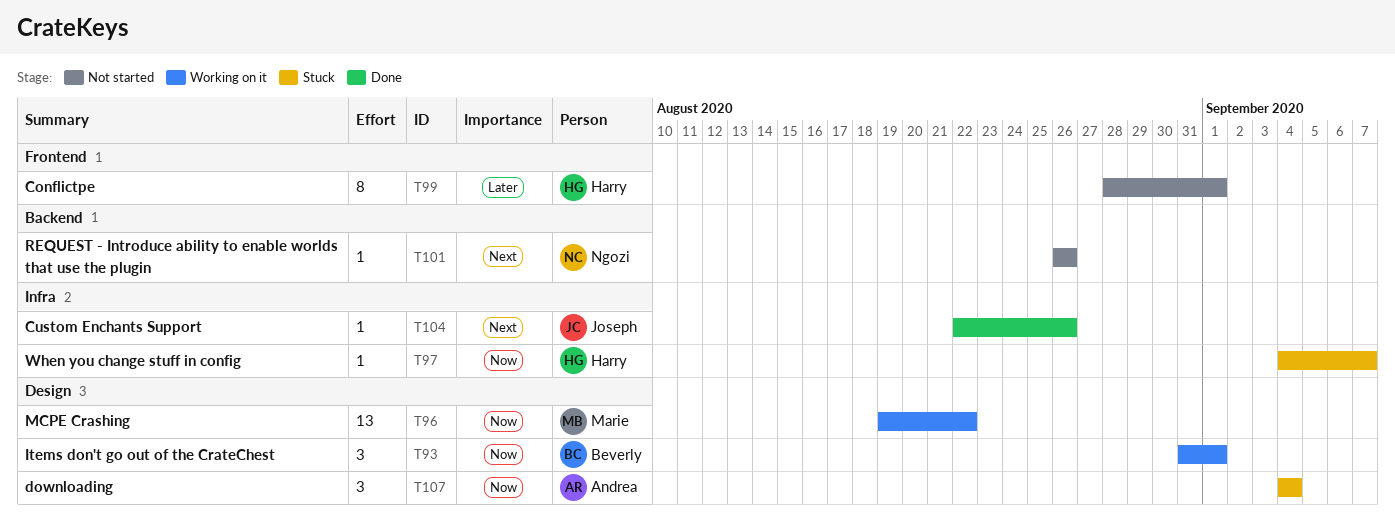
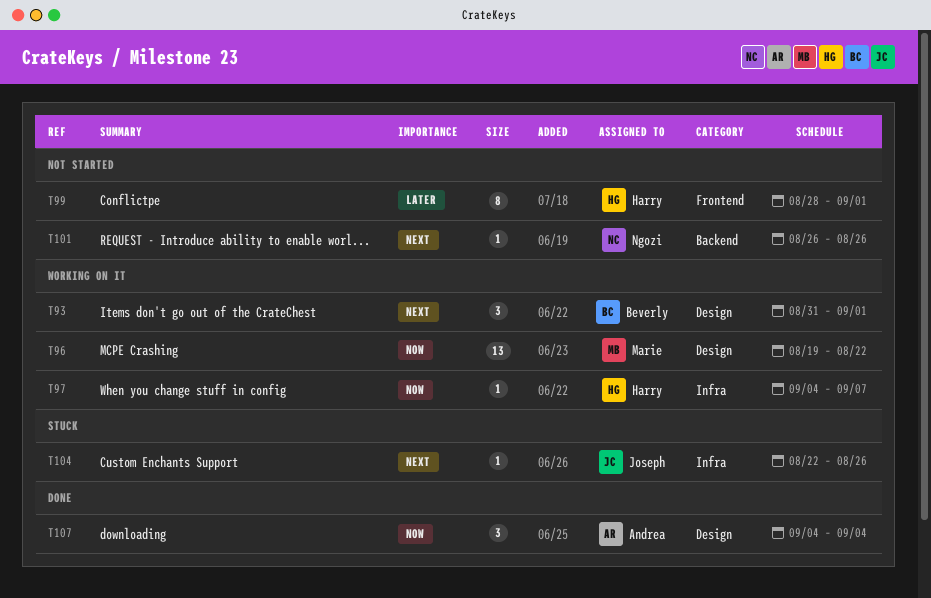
T93, priority: Now -> Next
T97, status: Stuck -> Working on it
T104, status: Done -> Stuck
T107, status: Stuck -> Done

